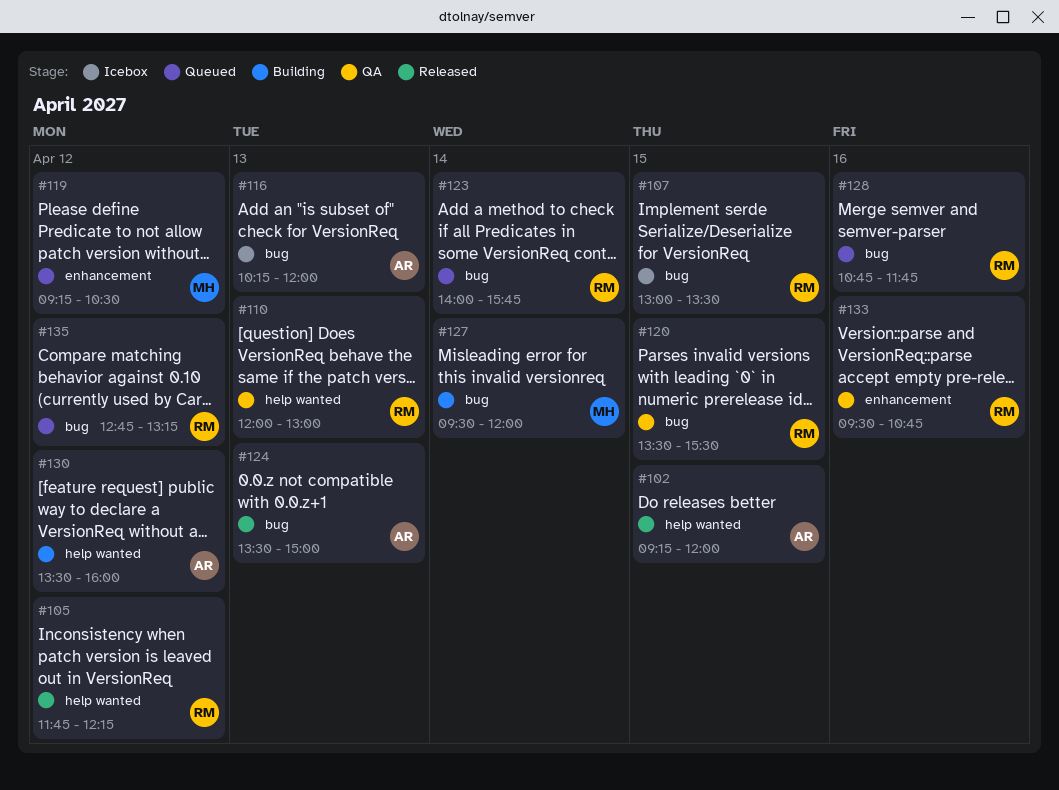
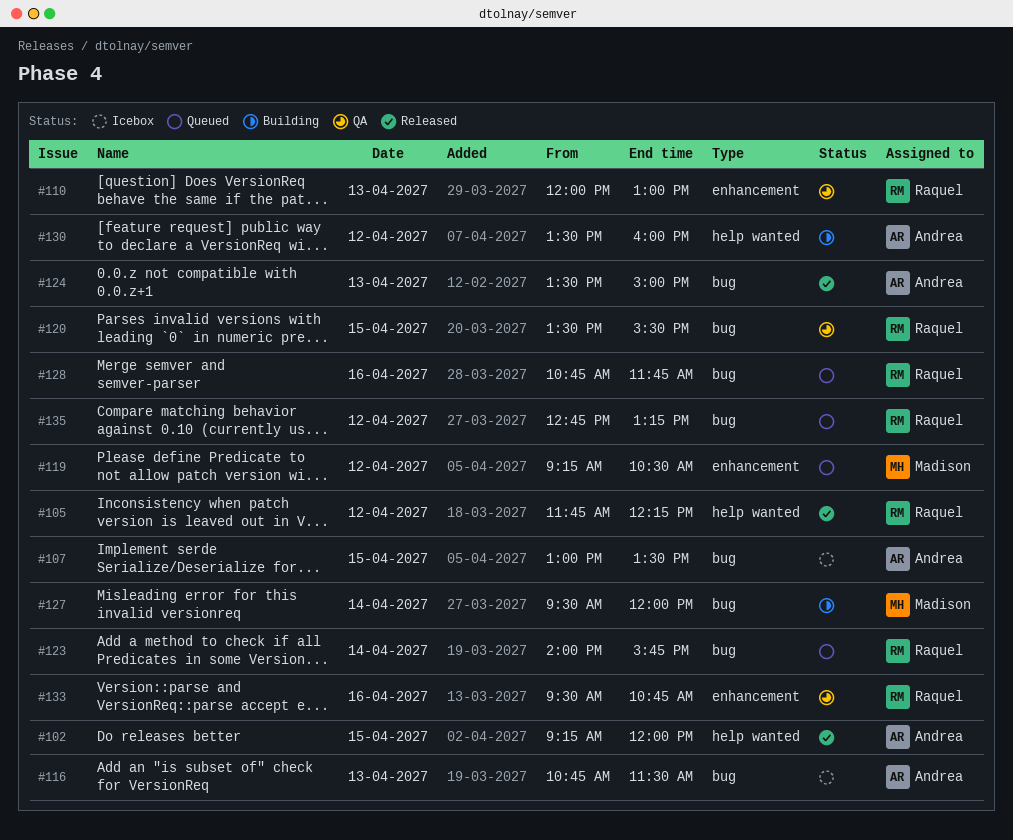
#107, owner: Raquel -> Andrea
#110, label: help wanted -> enhancement
#116, begins: 10:15 -> 10:45
#116, ends: 12:00 -> 11:30

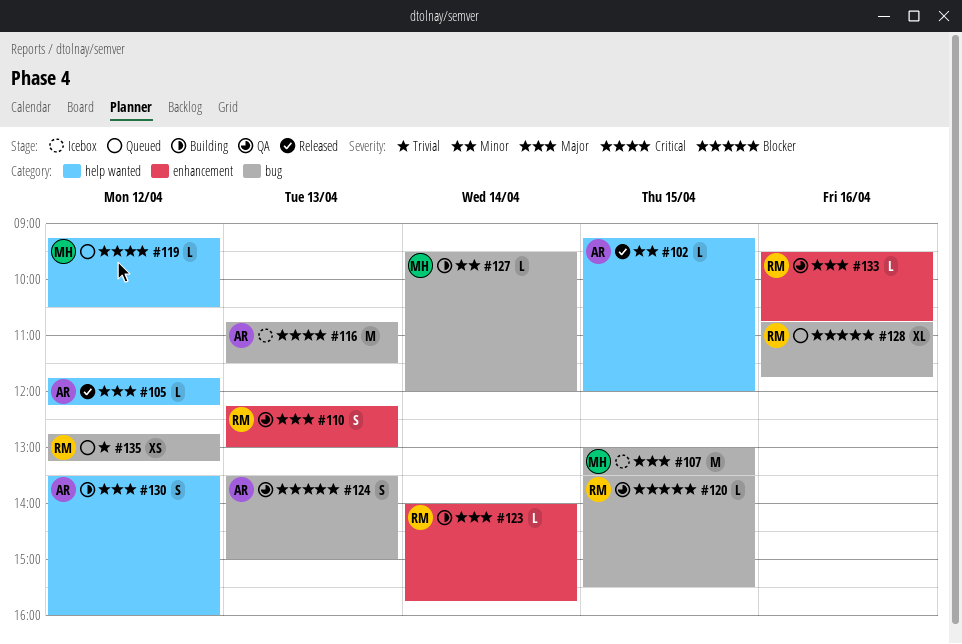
#105, owner: Raquel -> Andrea
#107, owner: Andrea -> Madison
#110, begins: 12:00 -> 12:15
#119, label: enhancement -> help wanted
#123, status: Queued -> Building
#123, label: bug -> enhancement
#124, status: Released -> QA

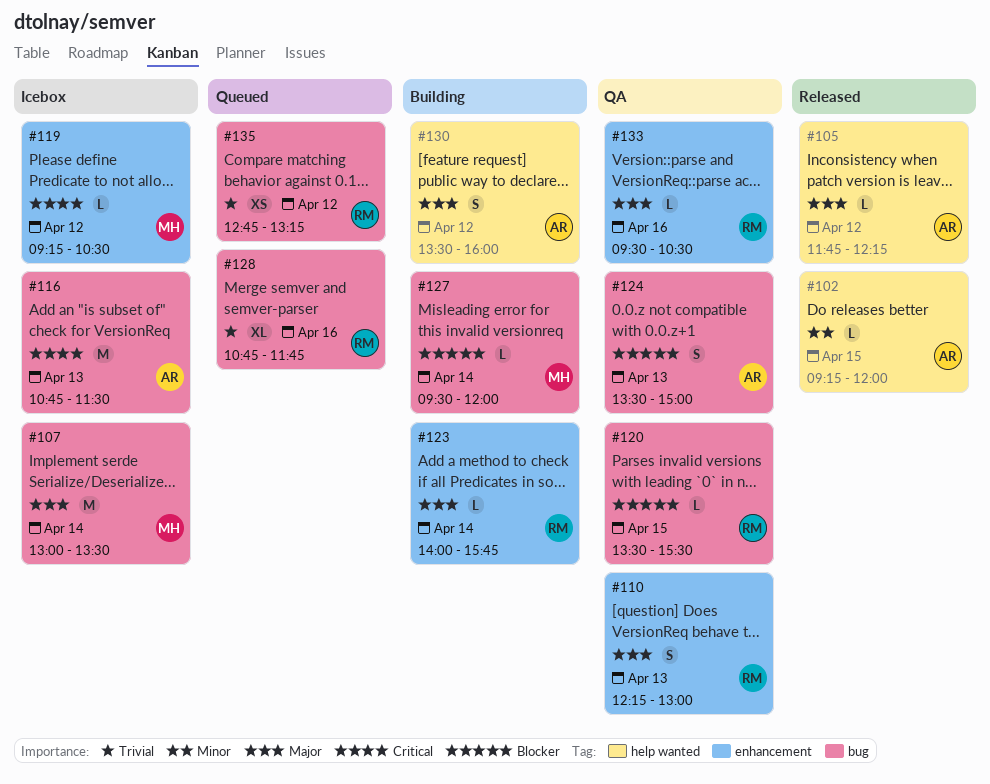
#107, day: Apr 15 -> Apr 14
#119, status: Queued -> Icebox
#119, label: help wanted -> enhancement
#127, priority: Minor -> Blocker
#128, priority: Blocker -> Trivial
#133, ends: 10:45 -> 10:30

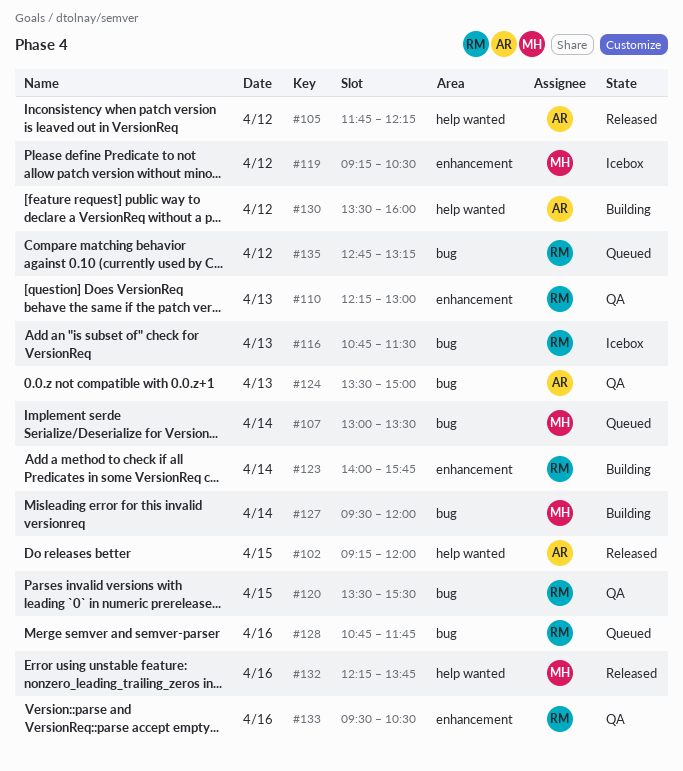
#107, status: Icebox -> Queued
#116, owner: AR -> RM
#132: none -> present

